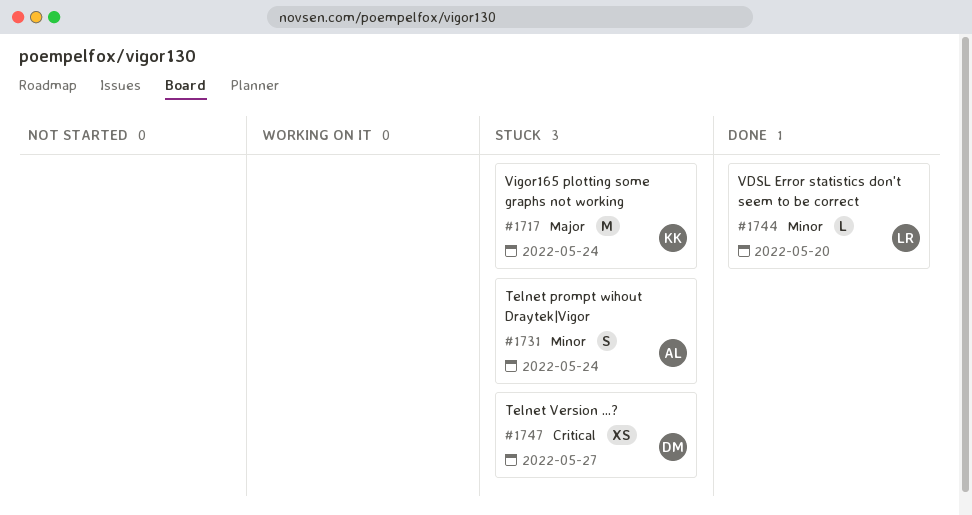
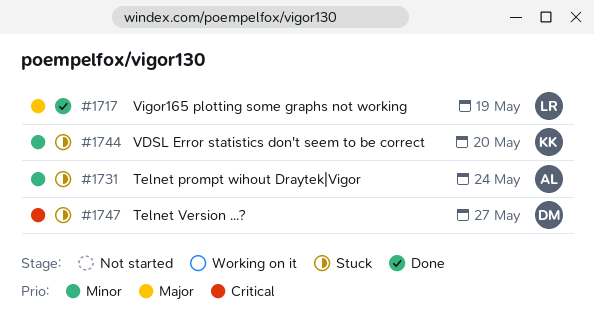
#1717, status: Stuck -> Done
#1717, owner: KK -> LR
#1717, due: May 24 -> May 19
#1744, status: Done -> Stuck
#1744, owner: LR -> KK

